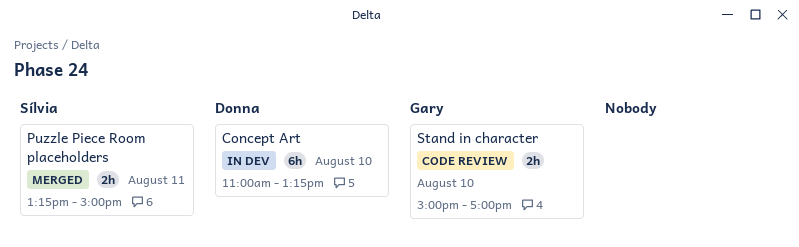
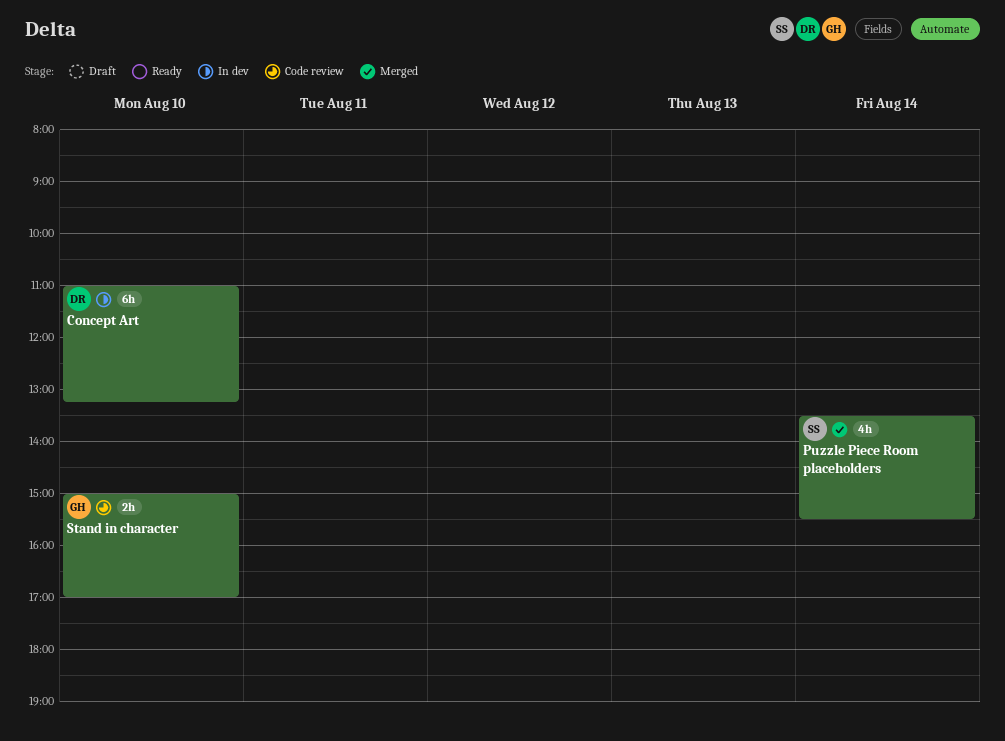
Puzzle Piece Room placeholders, estimate: 2h -> 4h
Puzzle Piece Room placeholders, day: Aug 11 -> Aug 14
Puzzle Piece Room placeholders, begins: 13:15 -> 13:30
Puzzle Piece Room placeholders, ends: 15:00 -> 15:30

